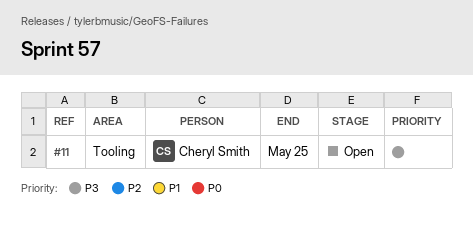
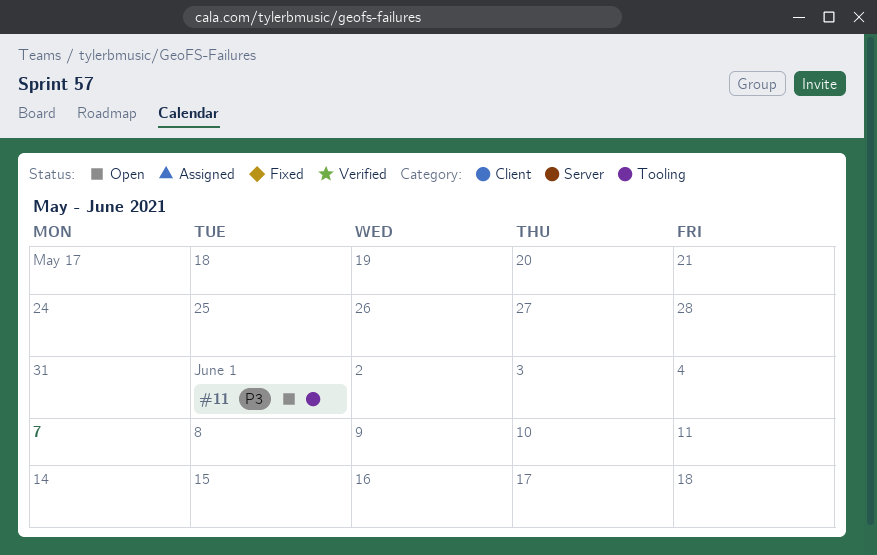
#11, due: May 25 -> Jun 1

